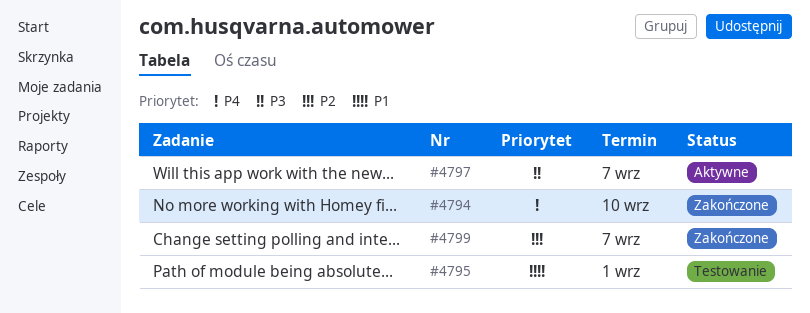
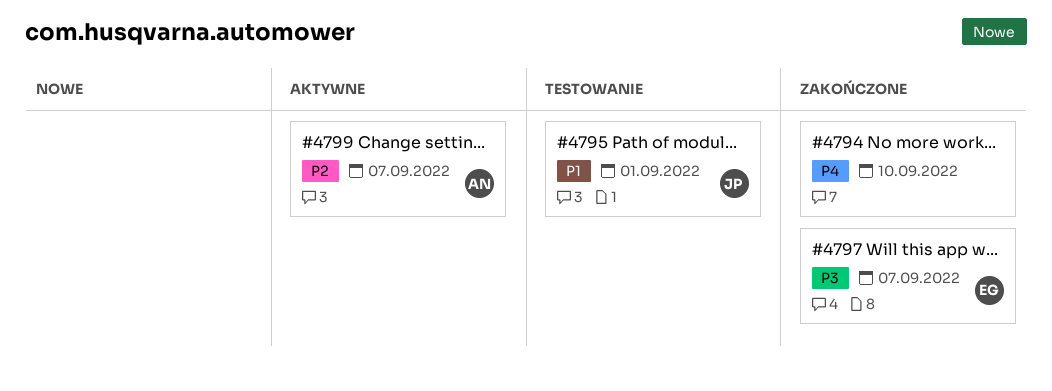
#4797, status: Aktywne -> Zakończone
#4799, status: Zakończone -> Aktywne

